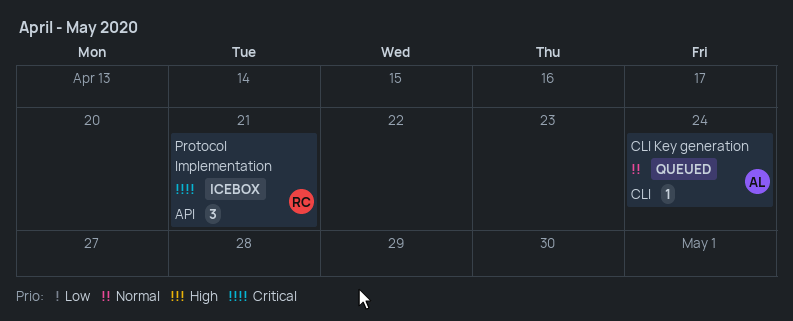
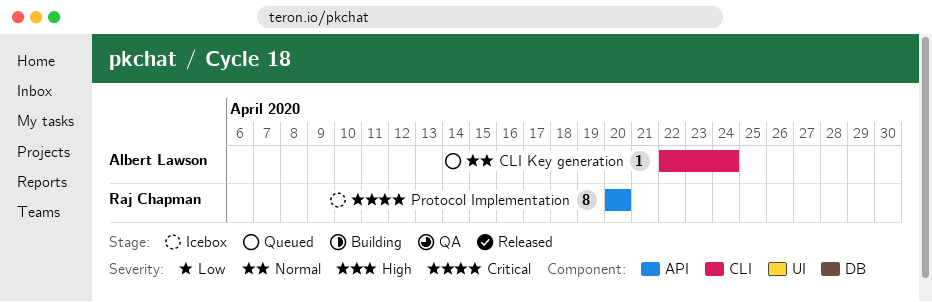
Protocol Implementation, estimate: 3 -> 8
Protocol Implementation, due: Apr 21 -> Apr 20

